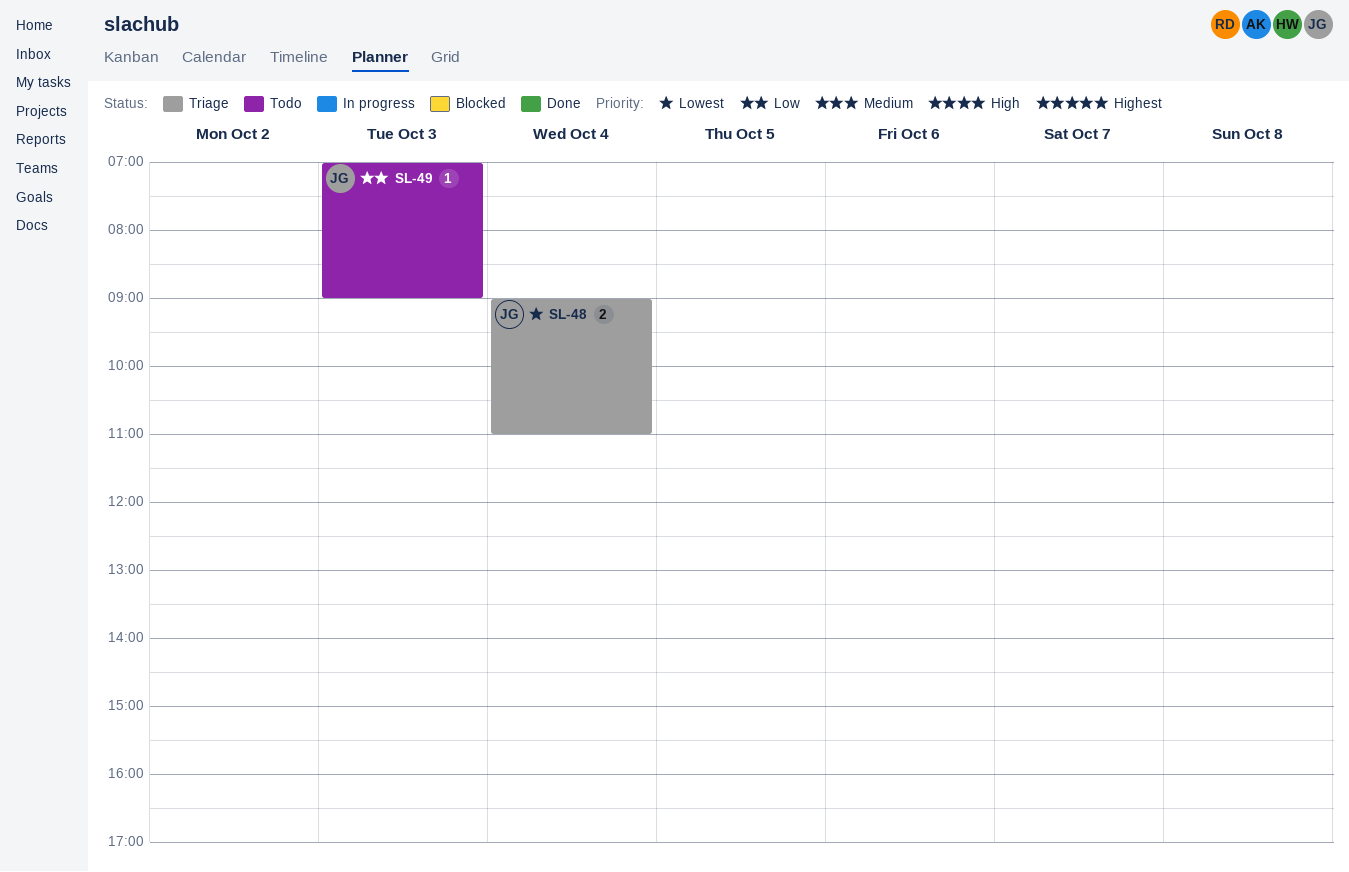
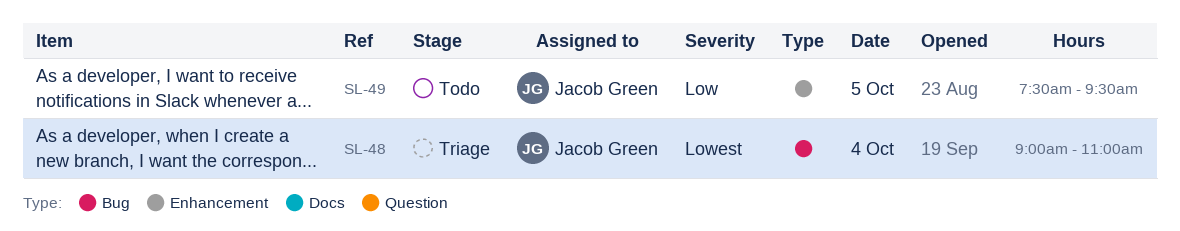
SL-49, day: Oct 3 -> Oct 5
SL-49, begins: 07:00 -> 07:30
SL-49, ends: 09:00 -> 09:30

